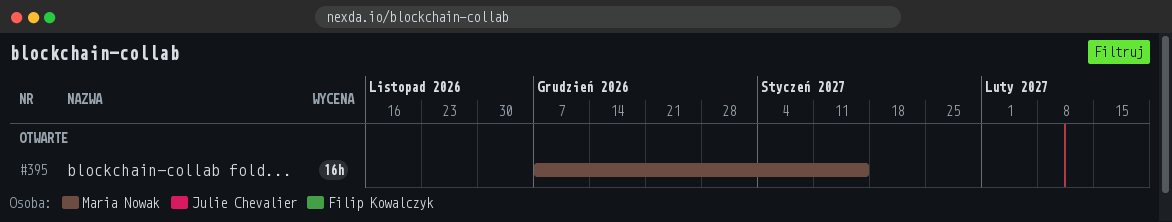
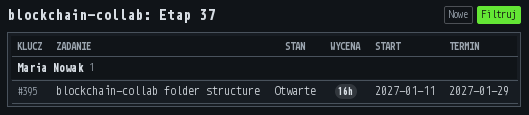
#395, start: Dec 7 -> Jan 11
#395, due: Jan 15 -> Jan 29

